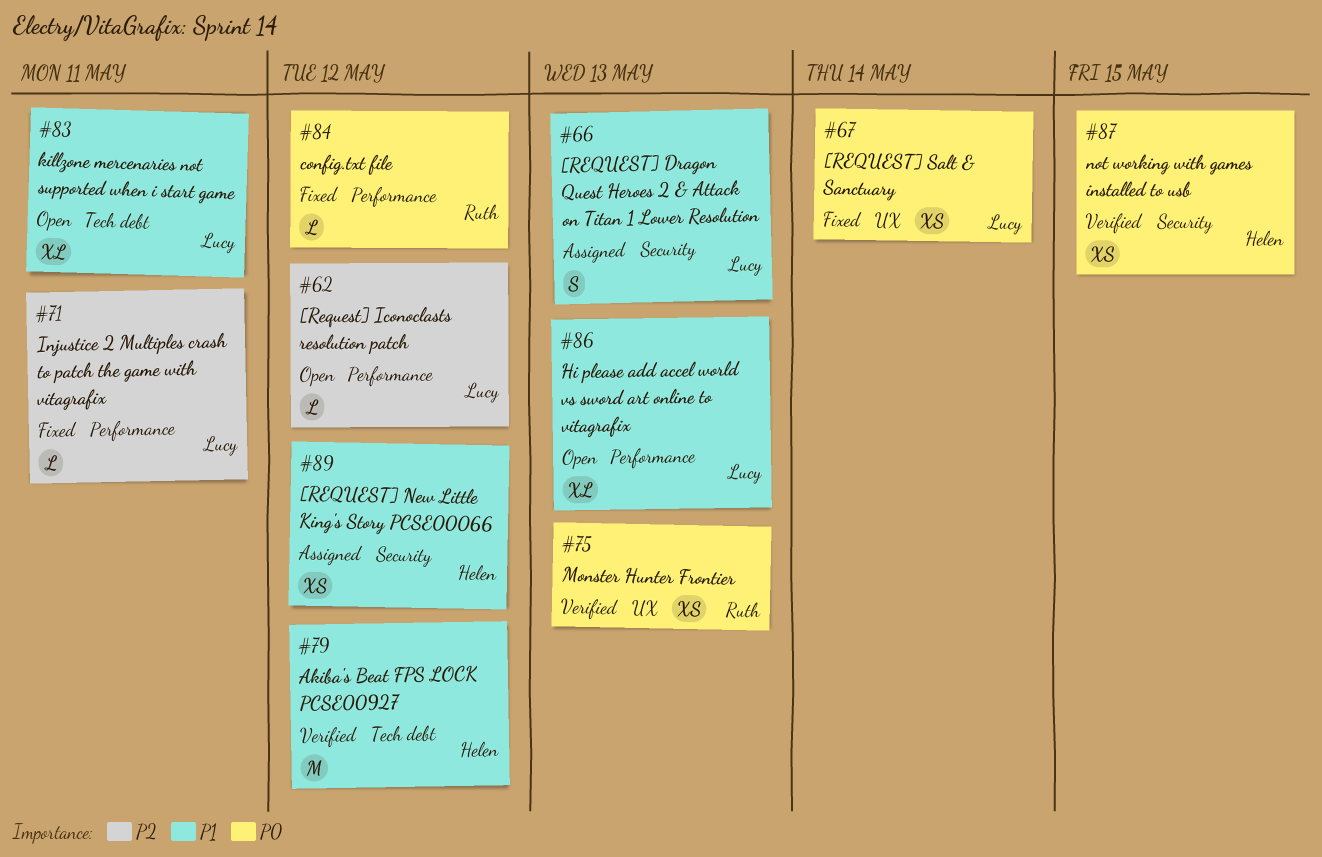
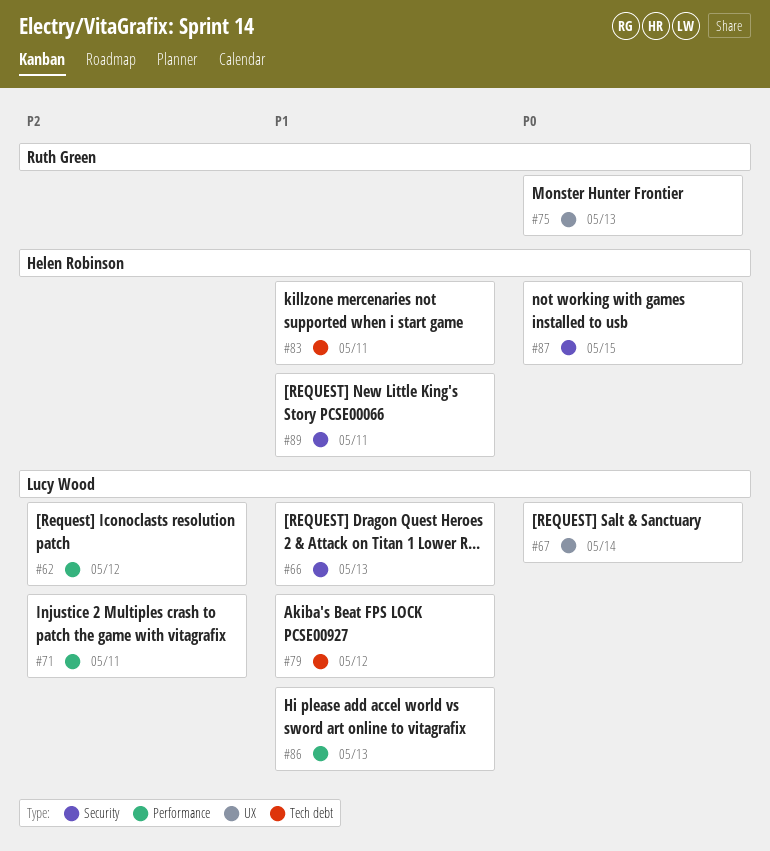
#79, owner: Helen Robinson -> Lucy Wood
#83, owner: Lucy Wood -> Helen Robinson
#84: present -> none
#89, due: May 12 -> May 11

